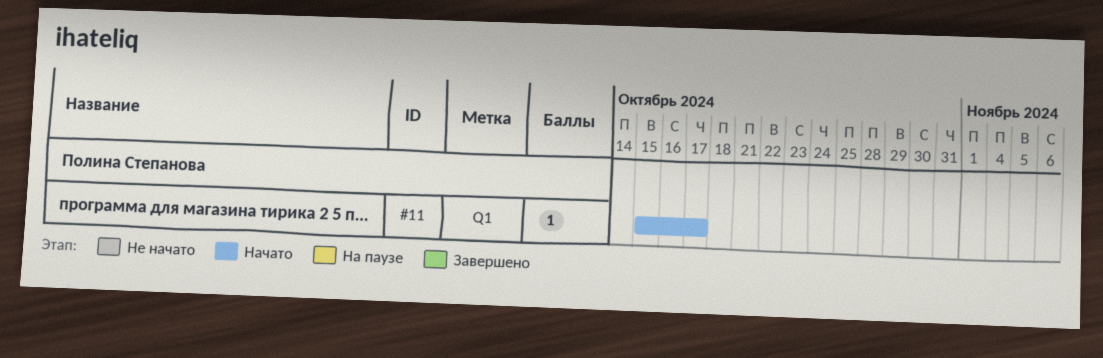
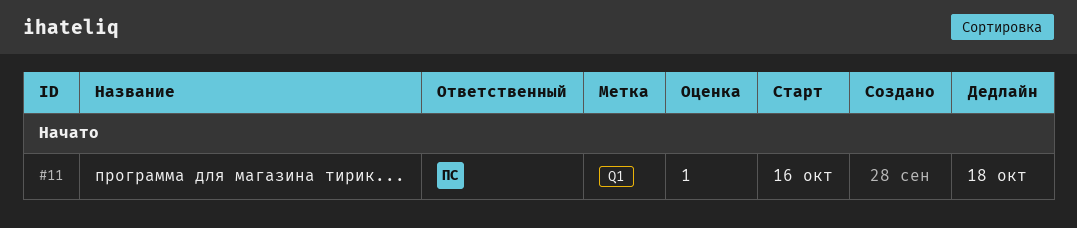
#11, start: Oct 15 -> Oct 16
#11, due: Oct 17 -> Oct 18

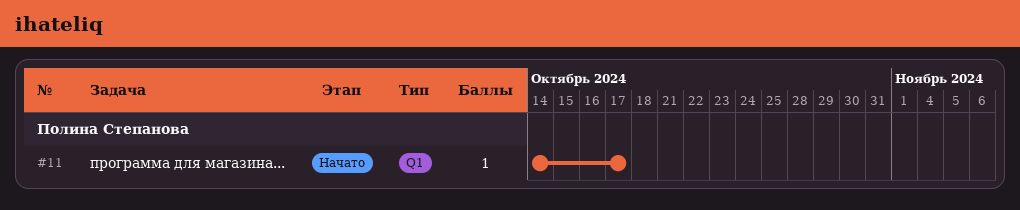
#11, start: Oct 16 -> Oct 14
#11, due: Oct 18 -> Oct 17

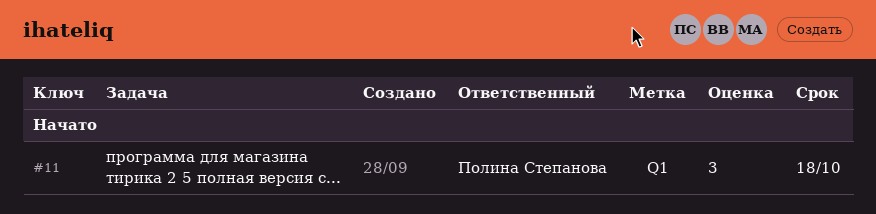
#11, estimate: 1 -> 3
#11, due: Oct 17 -> Oct 18

